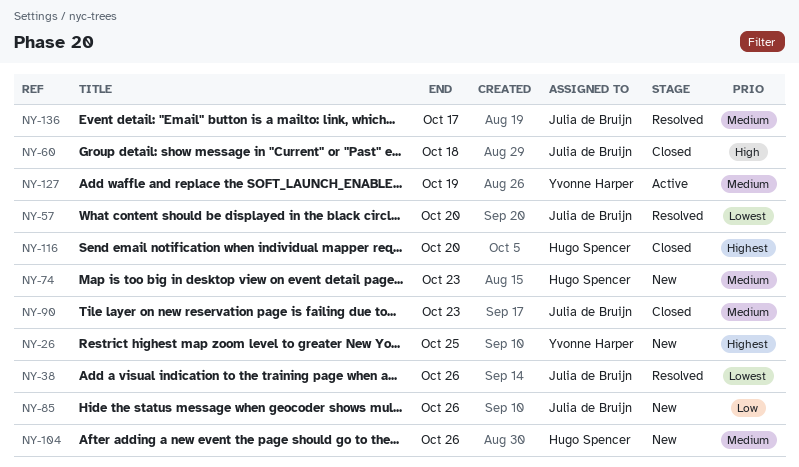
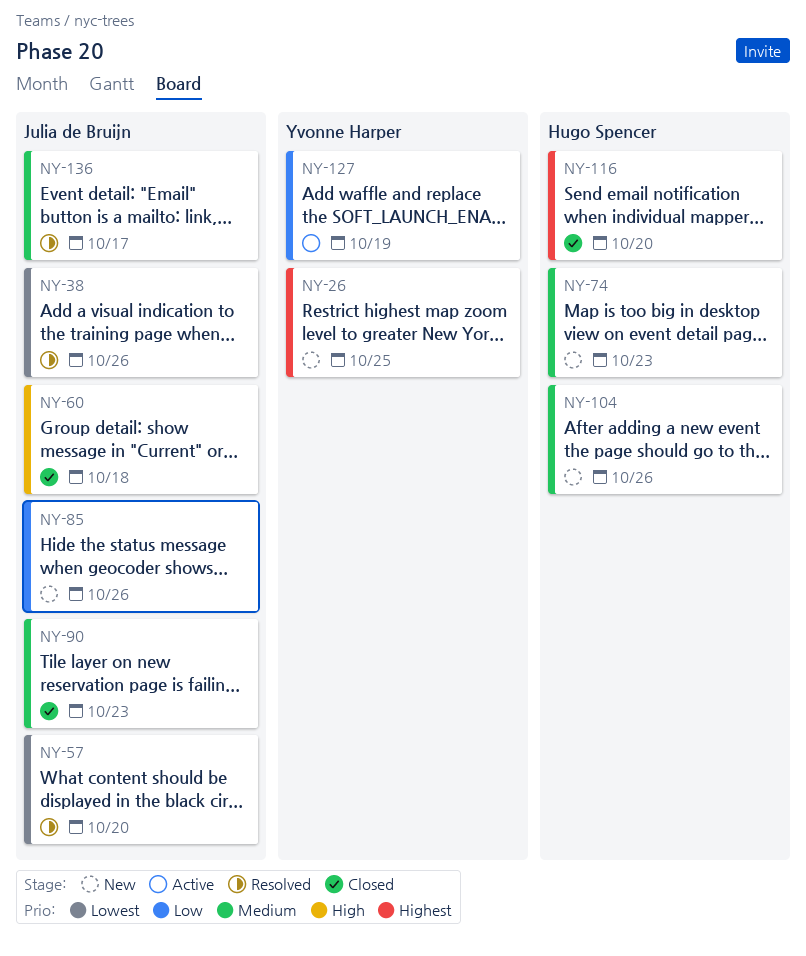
NY-127, priority: Medium -> Low

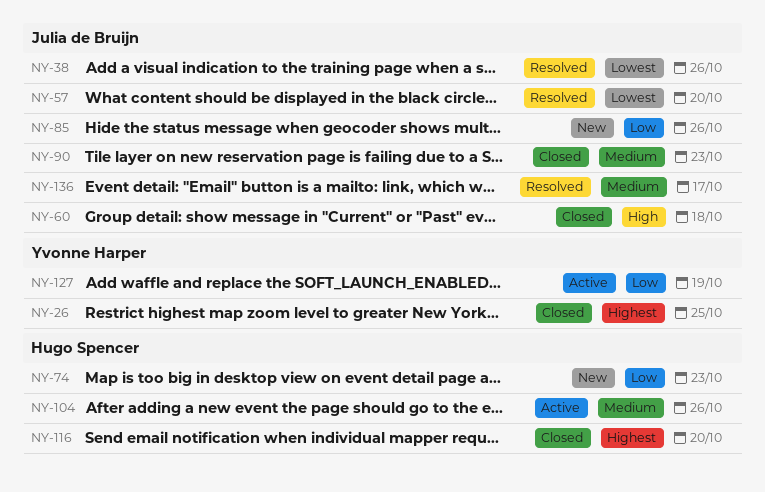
NY-26, status: New -> Closed
NY-74, priority: Medium -> Low
NY-104, status: New -> Active

